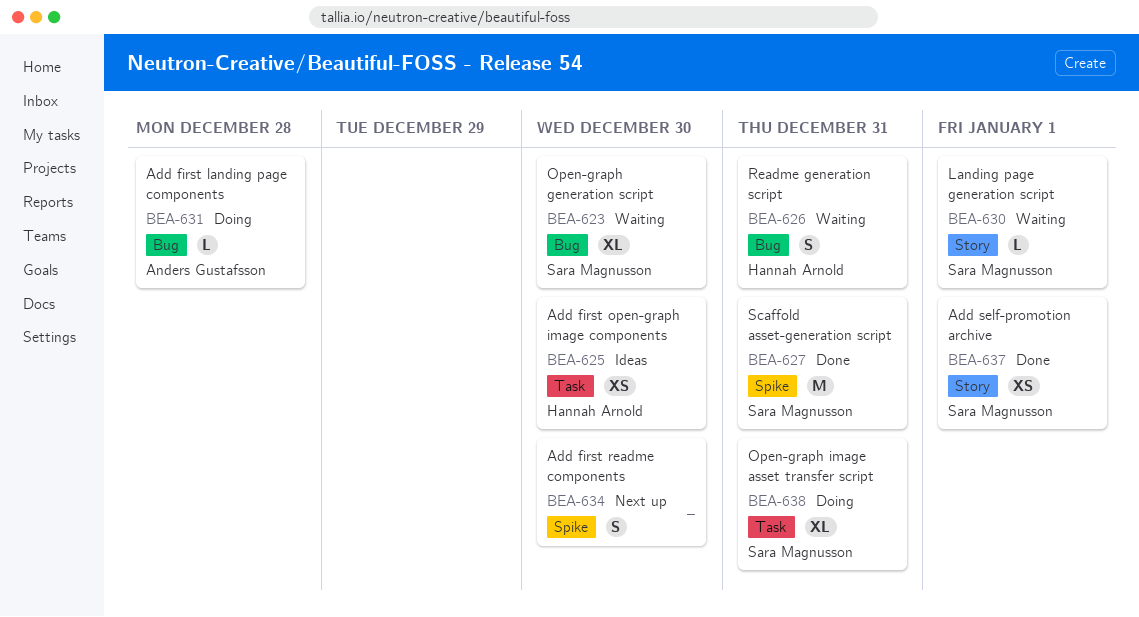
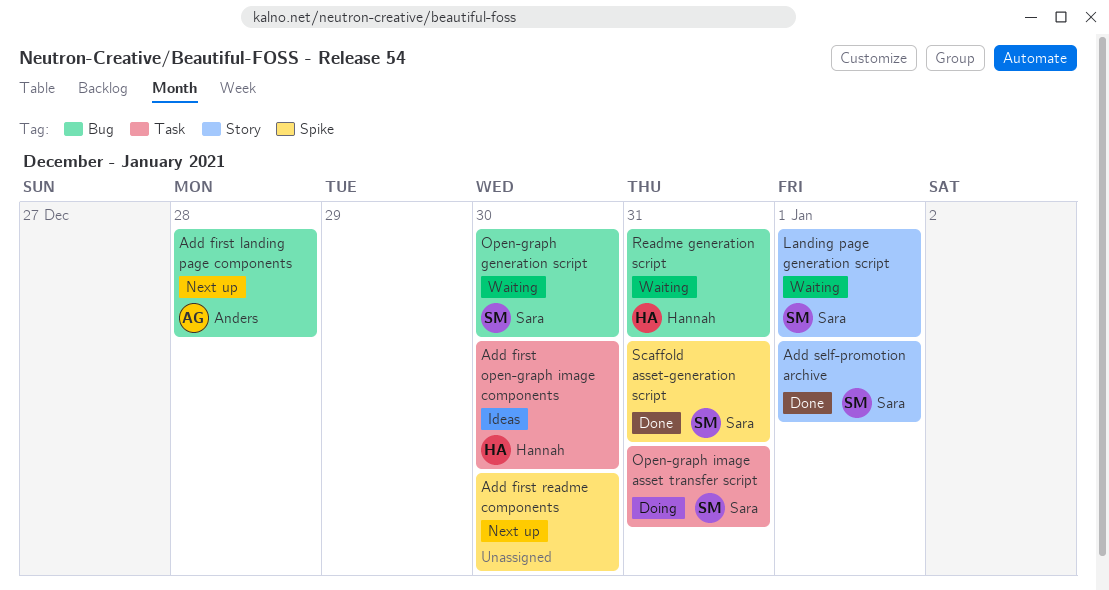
Add first landing page components, status: Doing -> Next up

